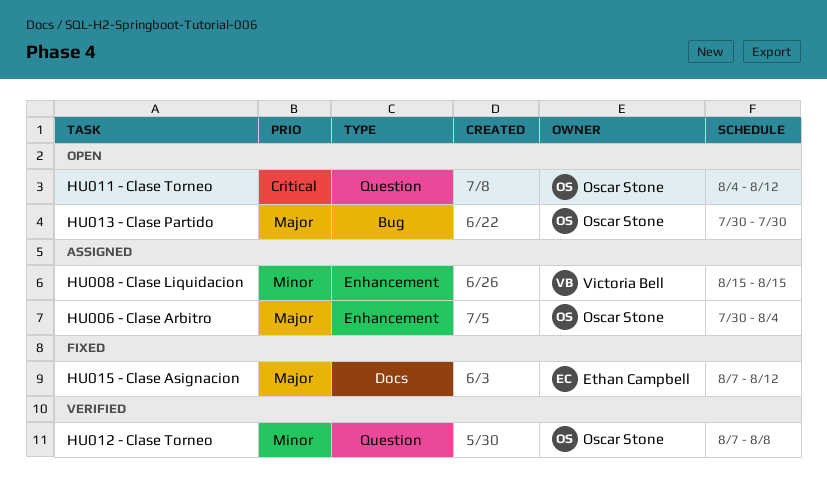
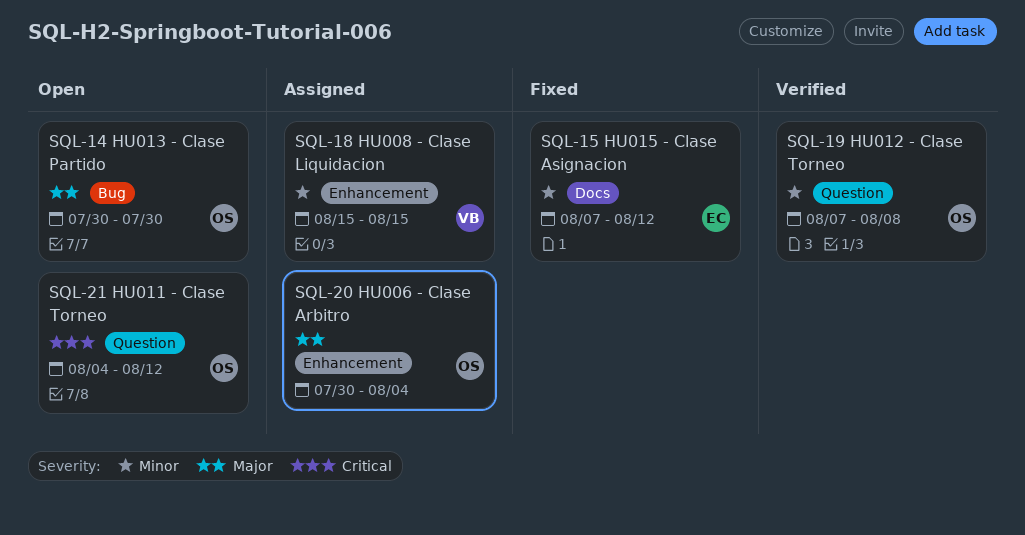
HU015 - Clase Asignacion, priority: Major -> Minor

